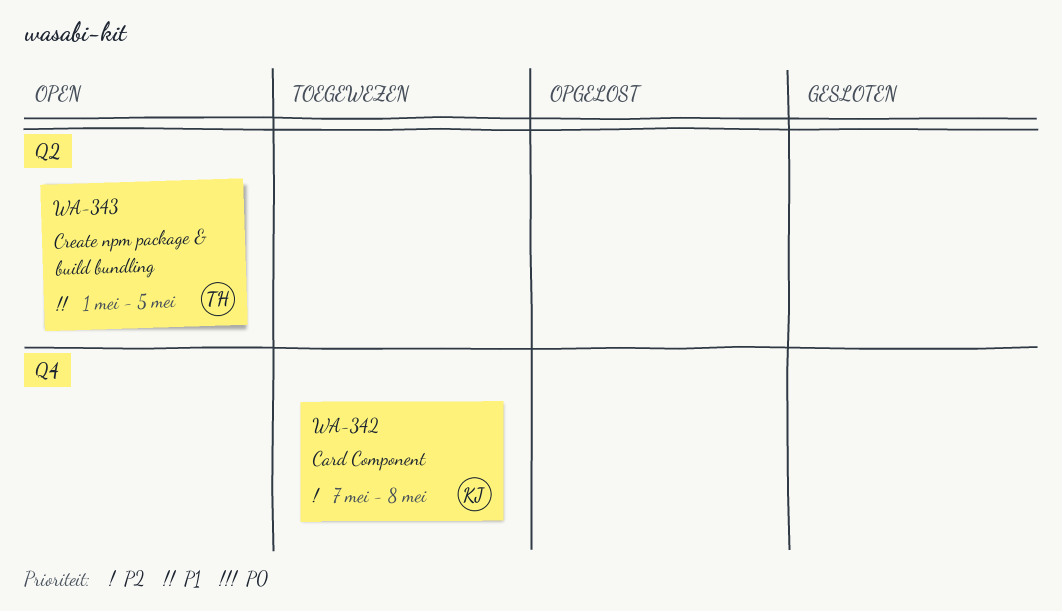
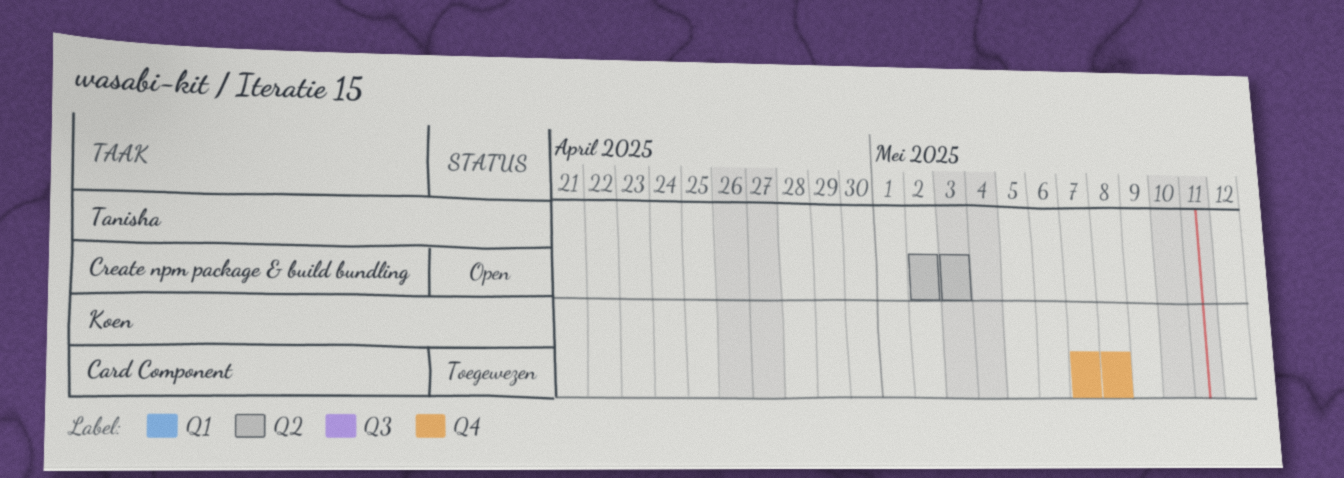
Create npm package & build bundling, start: May 1 -> May 2
Create npm package & build bundling, due: May 5 -> May 3

